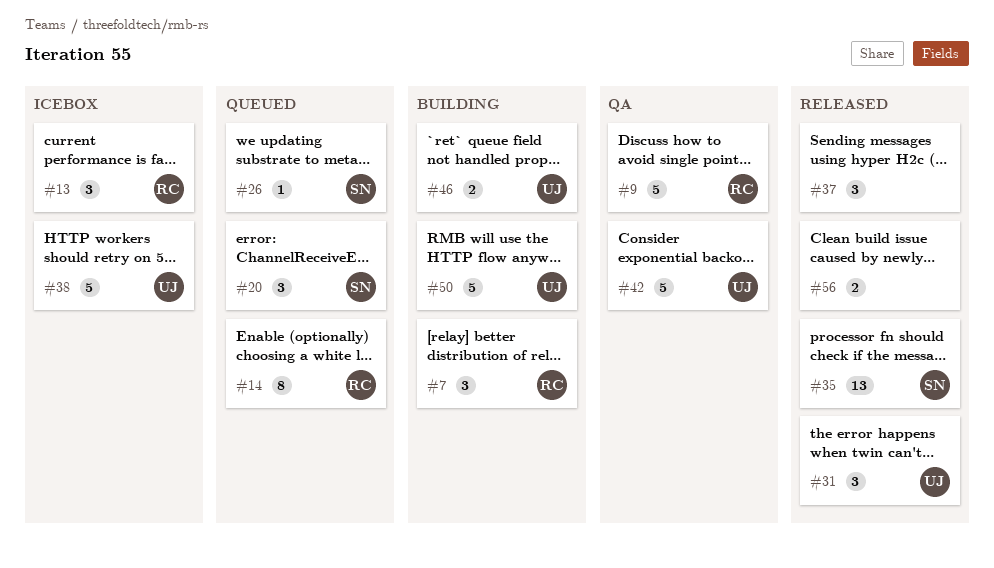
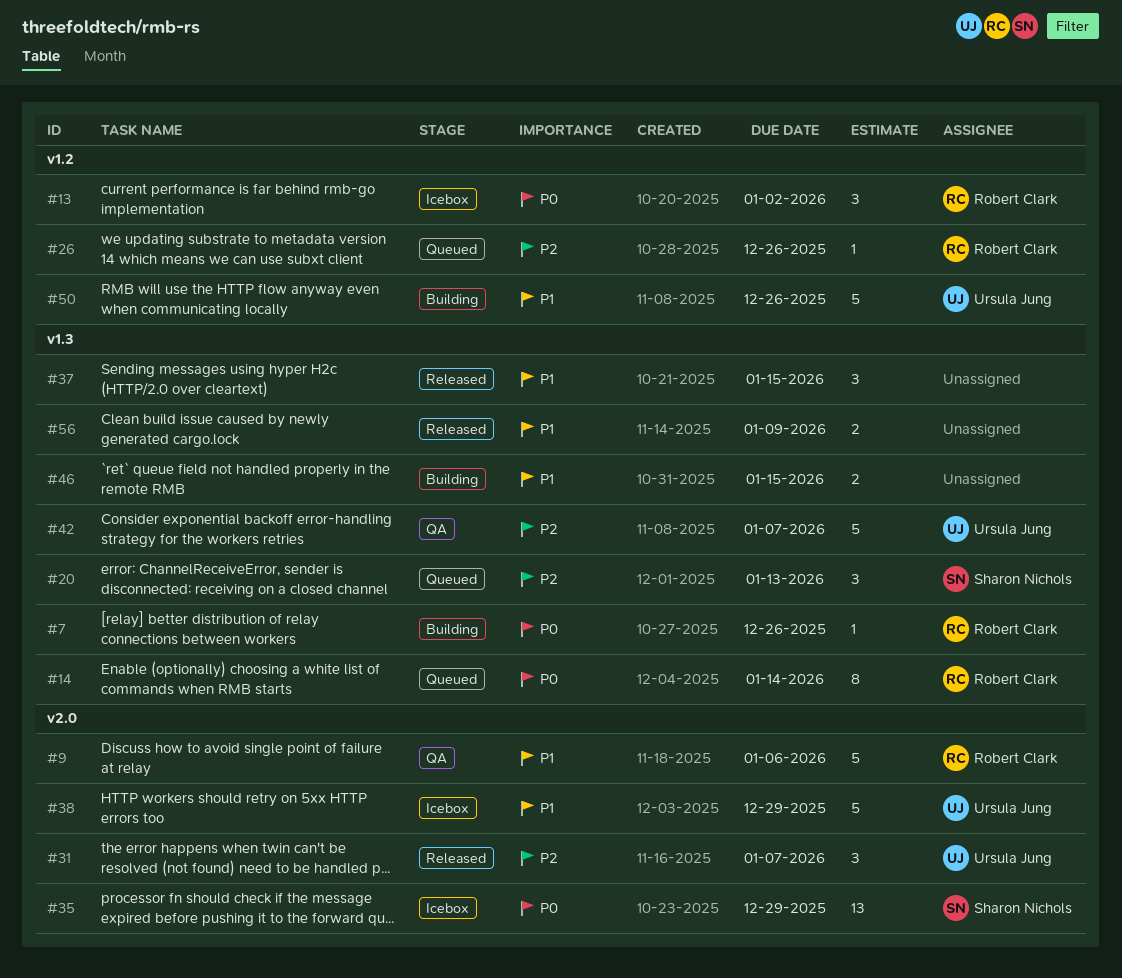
#7, estimate: 3 -> 1
#26, owner: Sharon Nichols -> Robert Clark
#35, status: Released -> Icebox
#46, owner: Ursula Jung -> none

